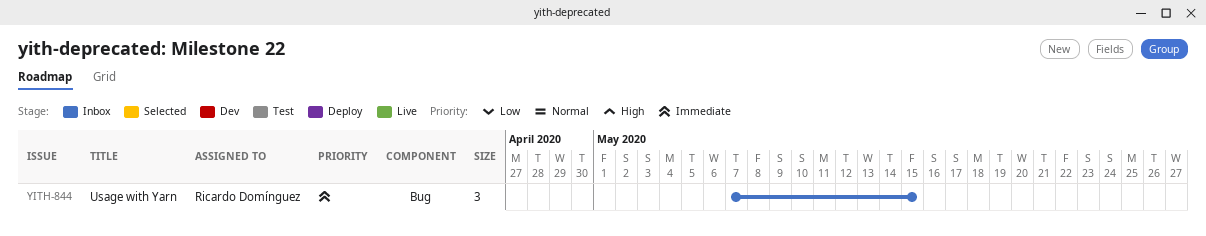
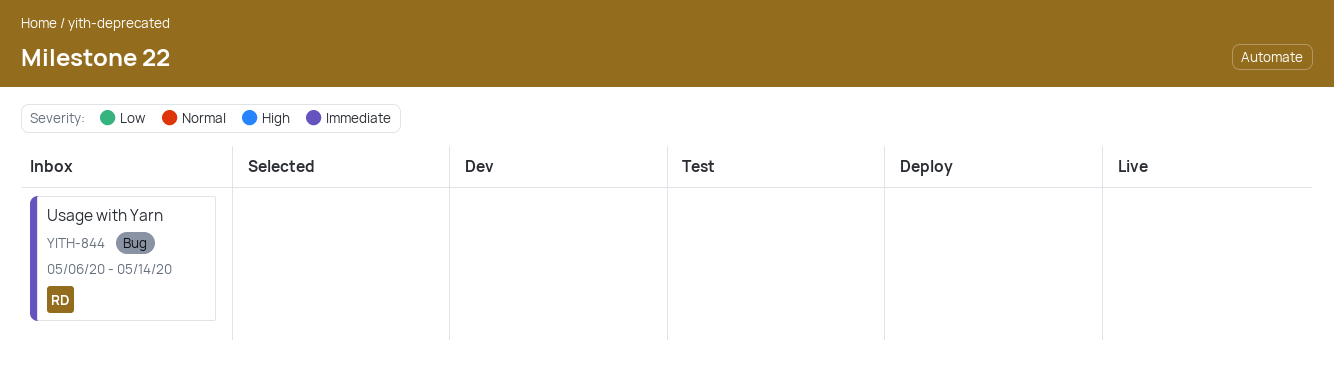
YITH-844, start: May 7 -> May 6
YITH-844, due: May 15 -> May 14

